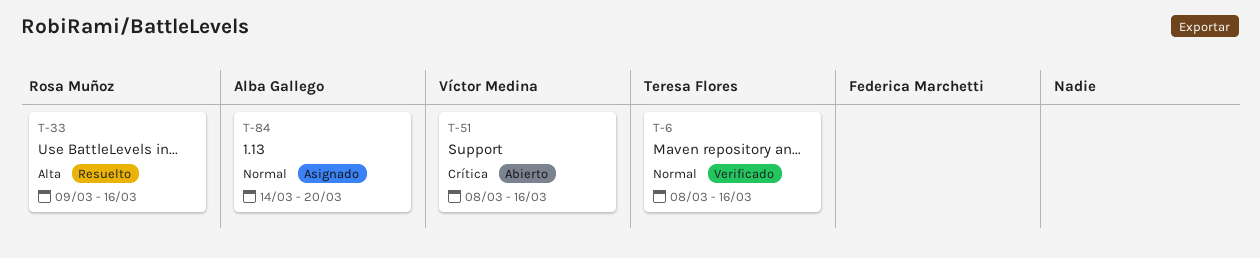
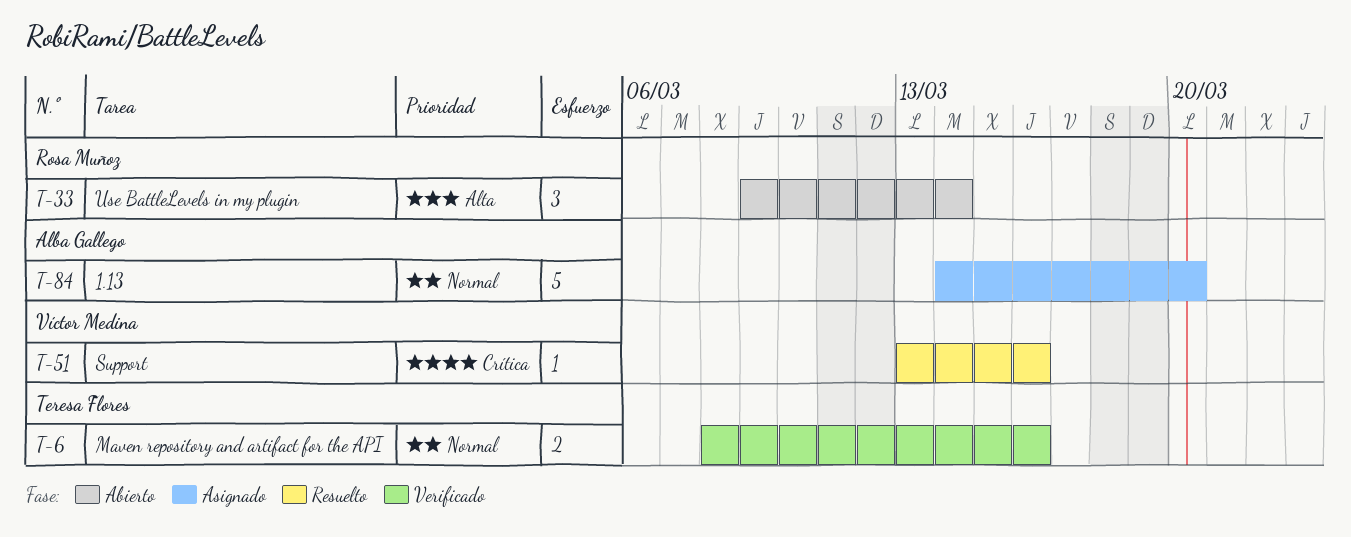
T-33, status: Resuelto -> Abierto
T-33, due: Mar 16 -> Mar 14
T-51, status: Abierto -> Resuelto
T-51, start: Mar 8 -> Mar 13

